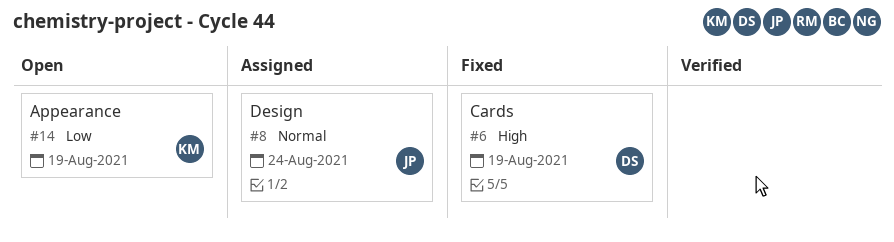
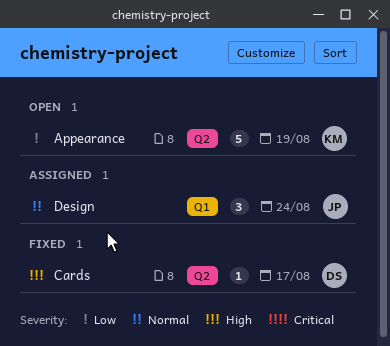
Cards, due: Aug 19 -> Aug 17

